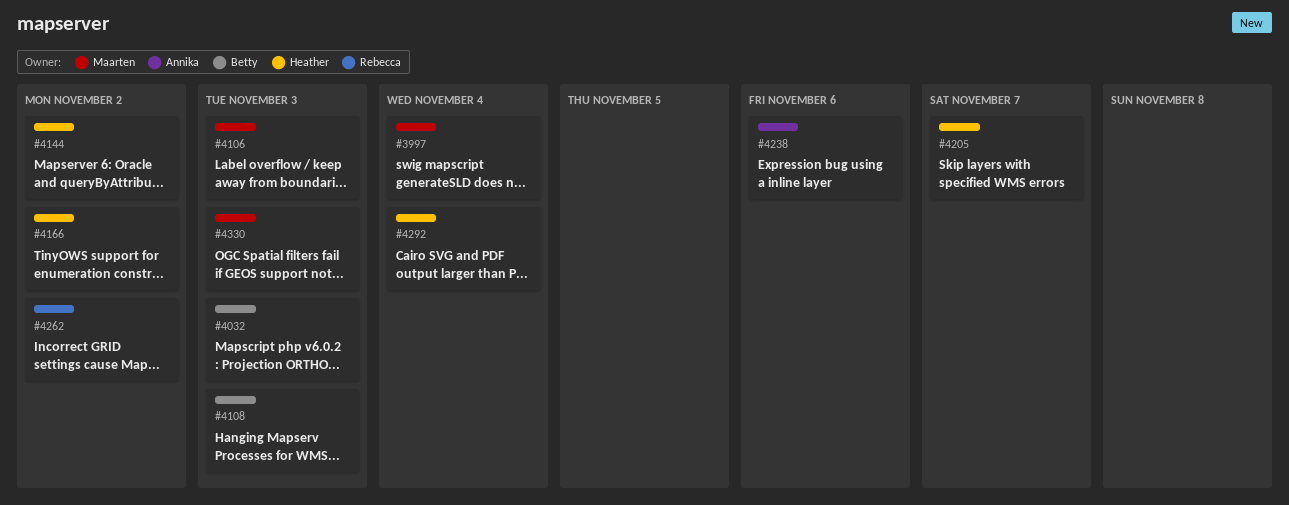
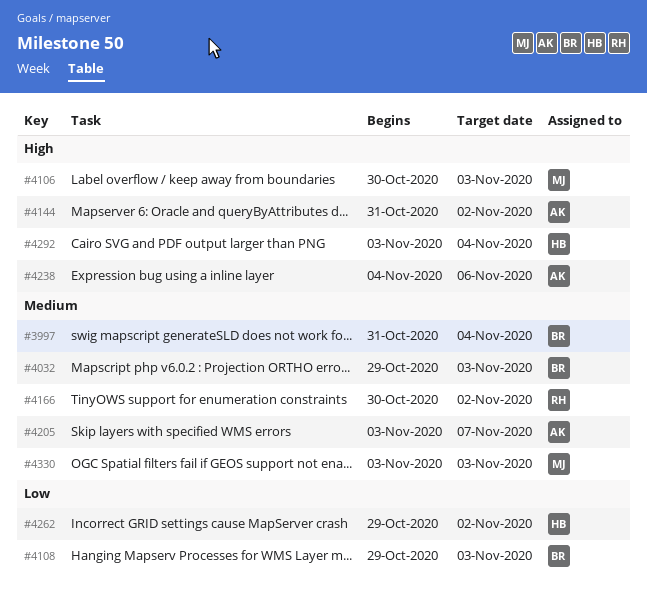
#3997, owner: Maarten -> Betty
#4144, owner: Heather -> Annika
#4166, owner: Heather -> Rebecca
#4205, owner: Heather -> Annika
#4262, owner: Rebecca -> Heather

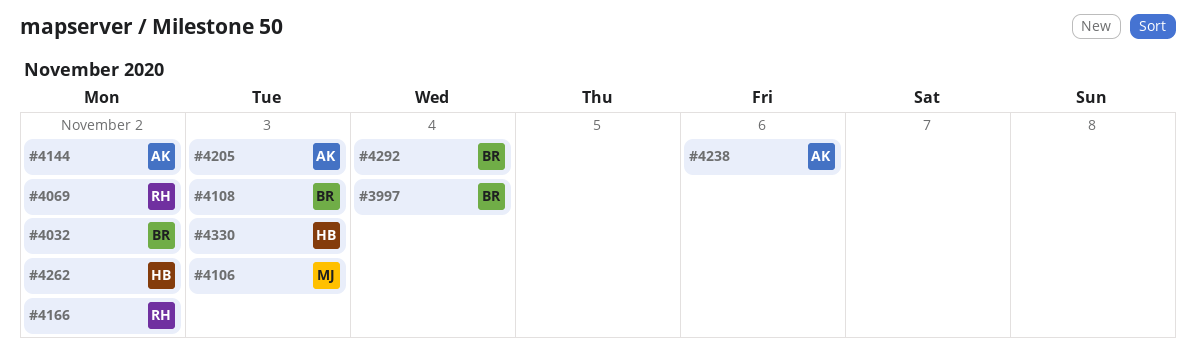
#4032, due: Nov 3 -> Nov 2
#4069: none -> present
#4205, due: Nov 7 -> Nov 3
#4292, owner: HB -> BR
#4330, owner: MJ -> HB

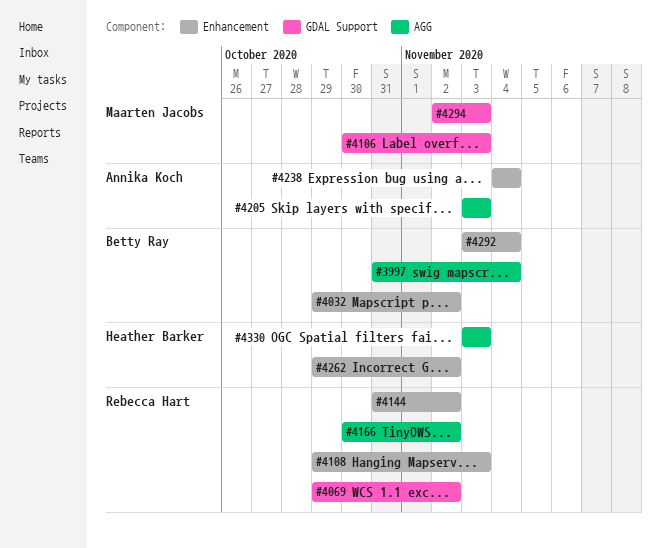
#4108, owner: Betty Ray -> Rebecca Hart
#4144, owner: Annika Koch -> Rebecca Hart
#4238, due: Nov 6 -> Nov 4
#4294: none -> present

